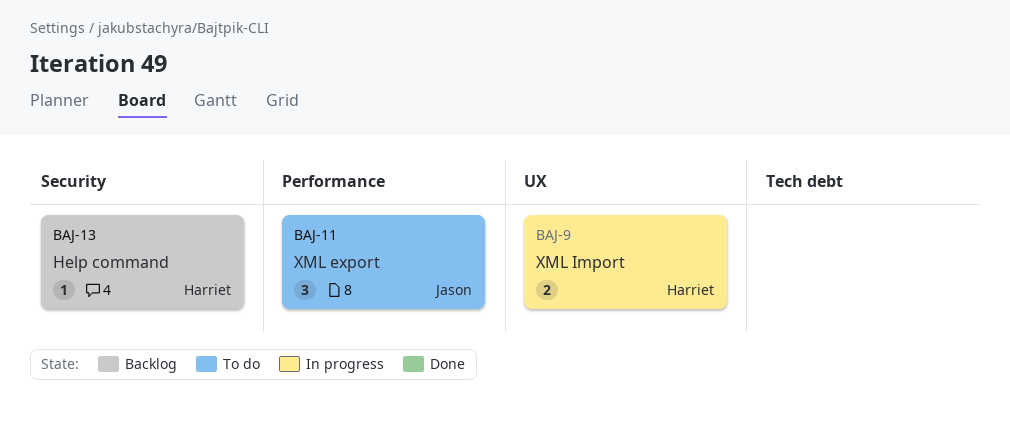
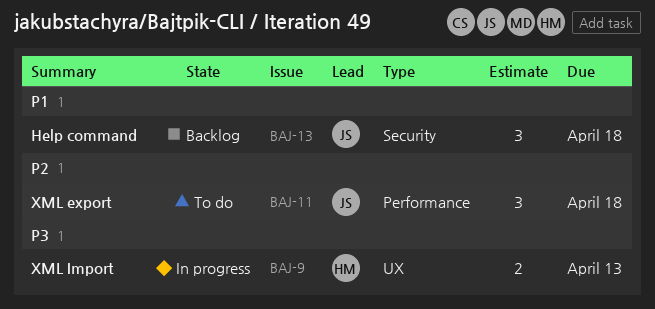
BAJ-13, owner: Harriet -> Jason
BAJ-13, estimate: 1 -> 3

